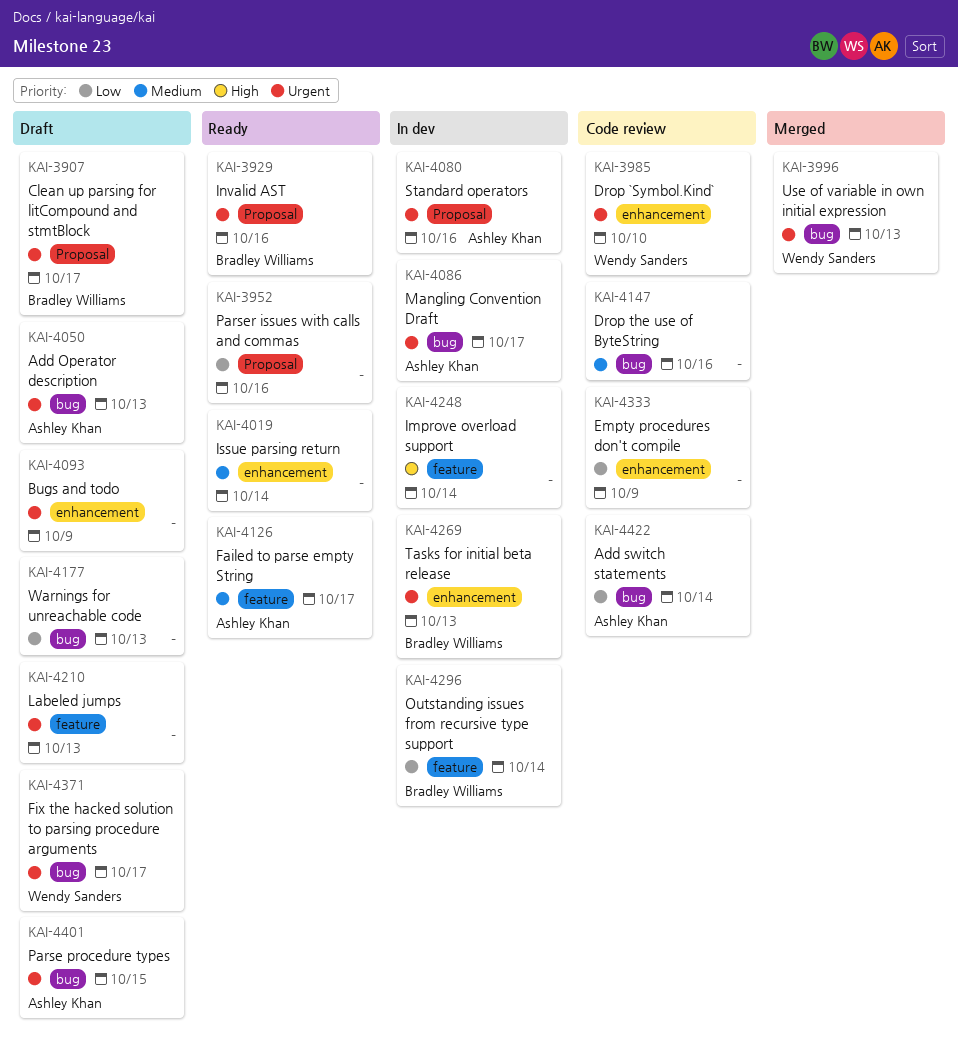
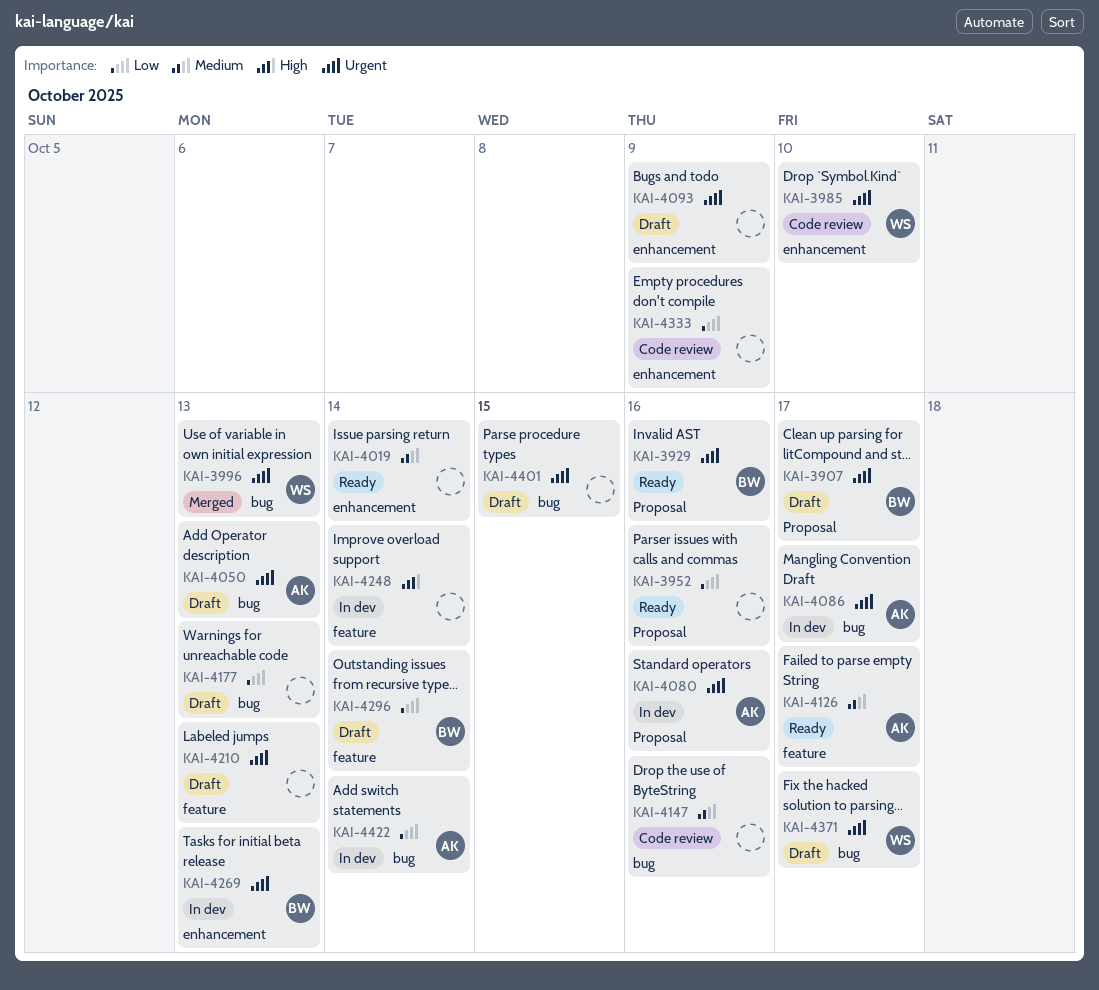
KAI-4296, status: In dev -> Draft
KAI-4401, owner: Ashley Khan -> none
KAI-4422, status: Code review -> In dev

